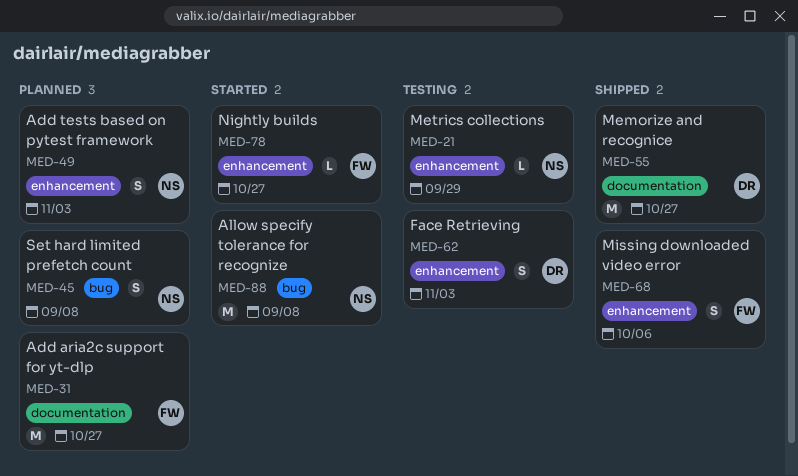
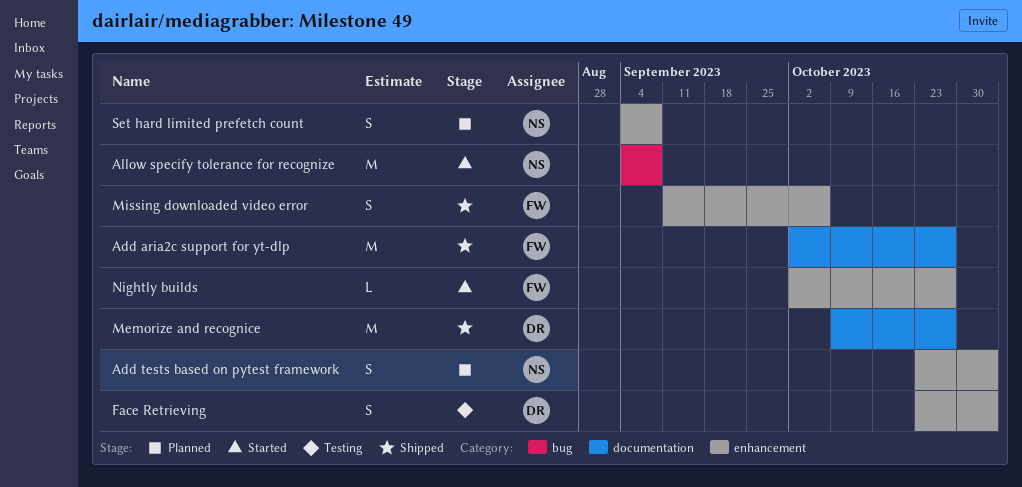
Add aria2c support for yt-dlp, status: Planned -> Shipped
Metrics collections: present -> none
Set hard limited prefetch count, label: bug -> enhancement

